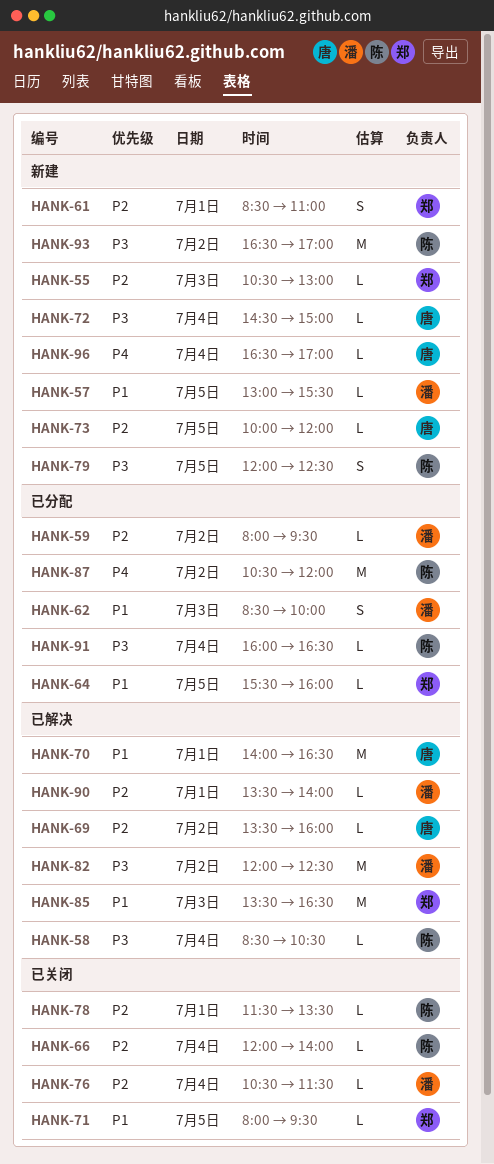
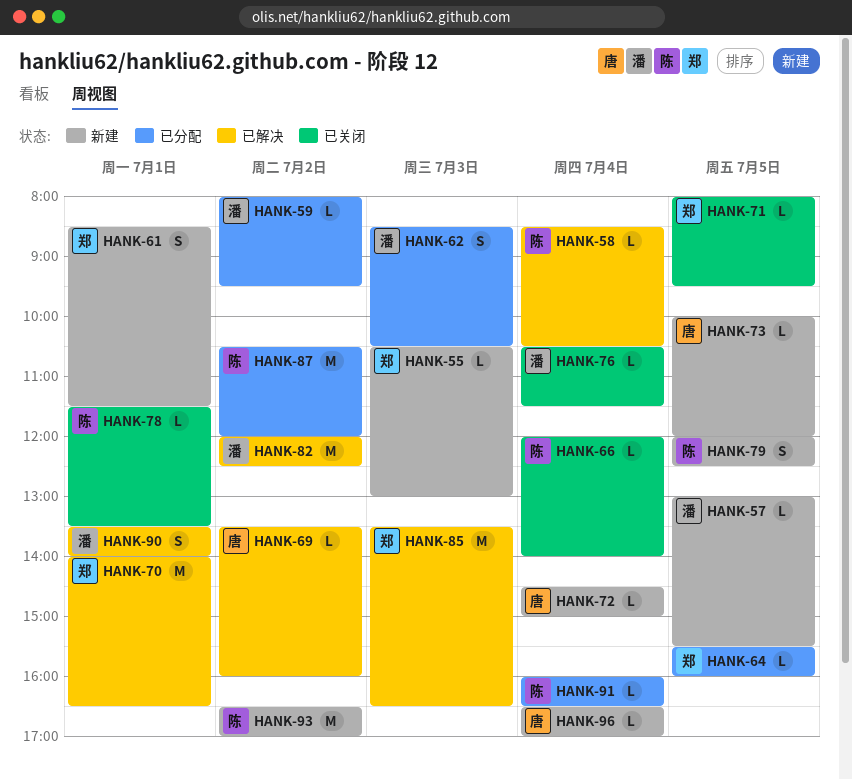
HANK-61, ends: 11:00 -> 11:30
HANK-62, ends: 10:00 -> 10:30
HANK-70, owner: 唐 -> 郑
HANK-90, estimate: L -> S

